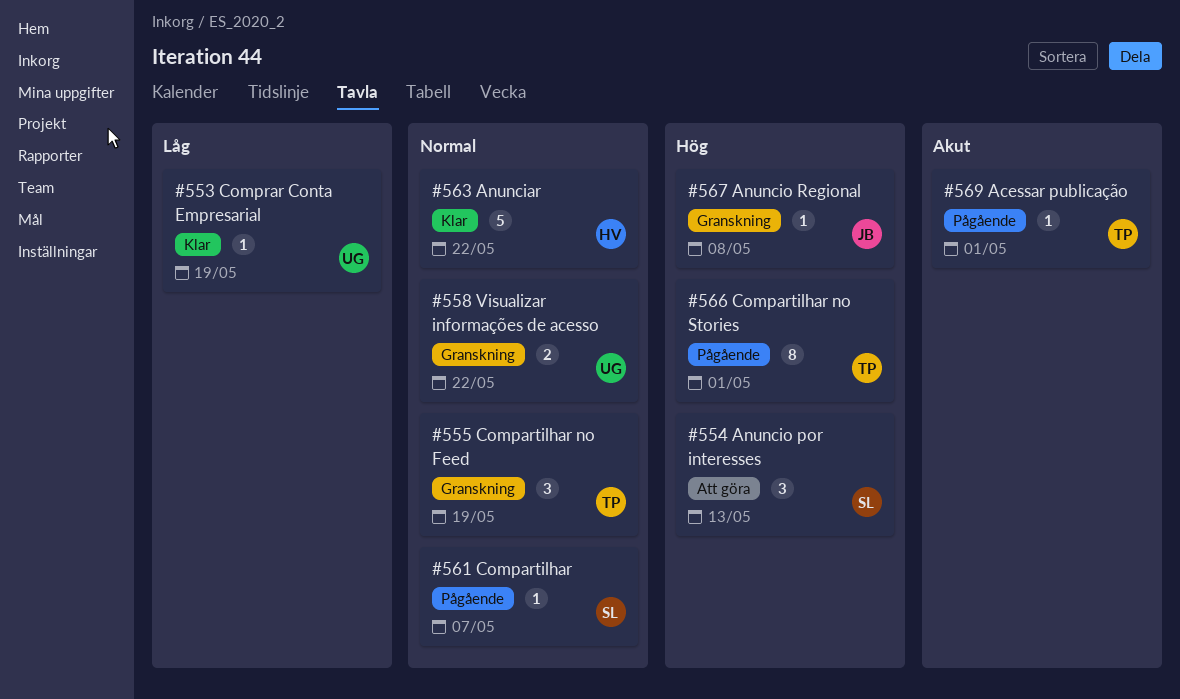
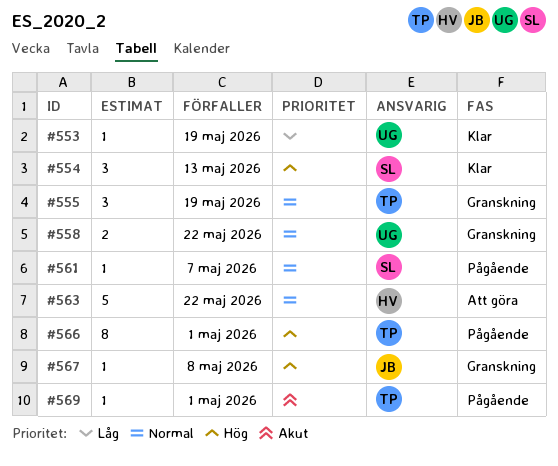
#554, status: Att göra -> Klar
#563, status: Klar -> Att göra

